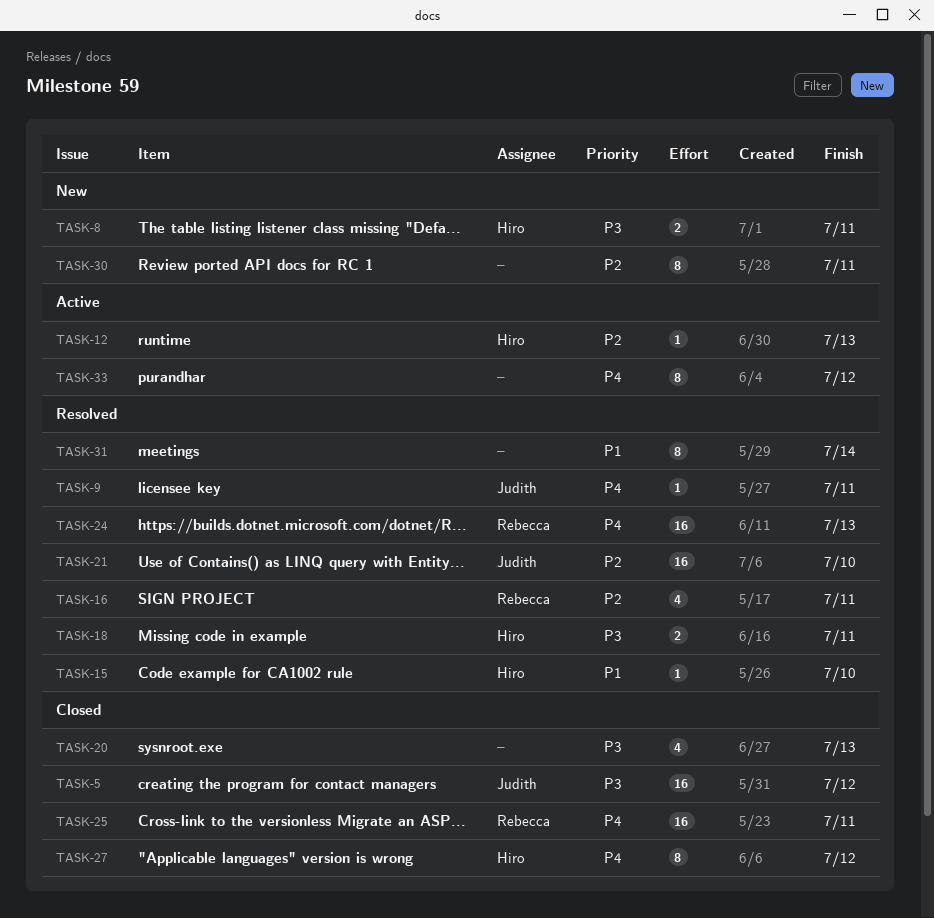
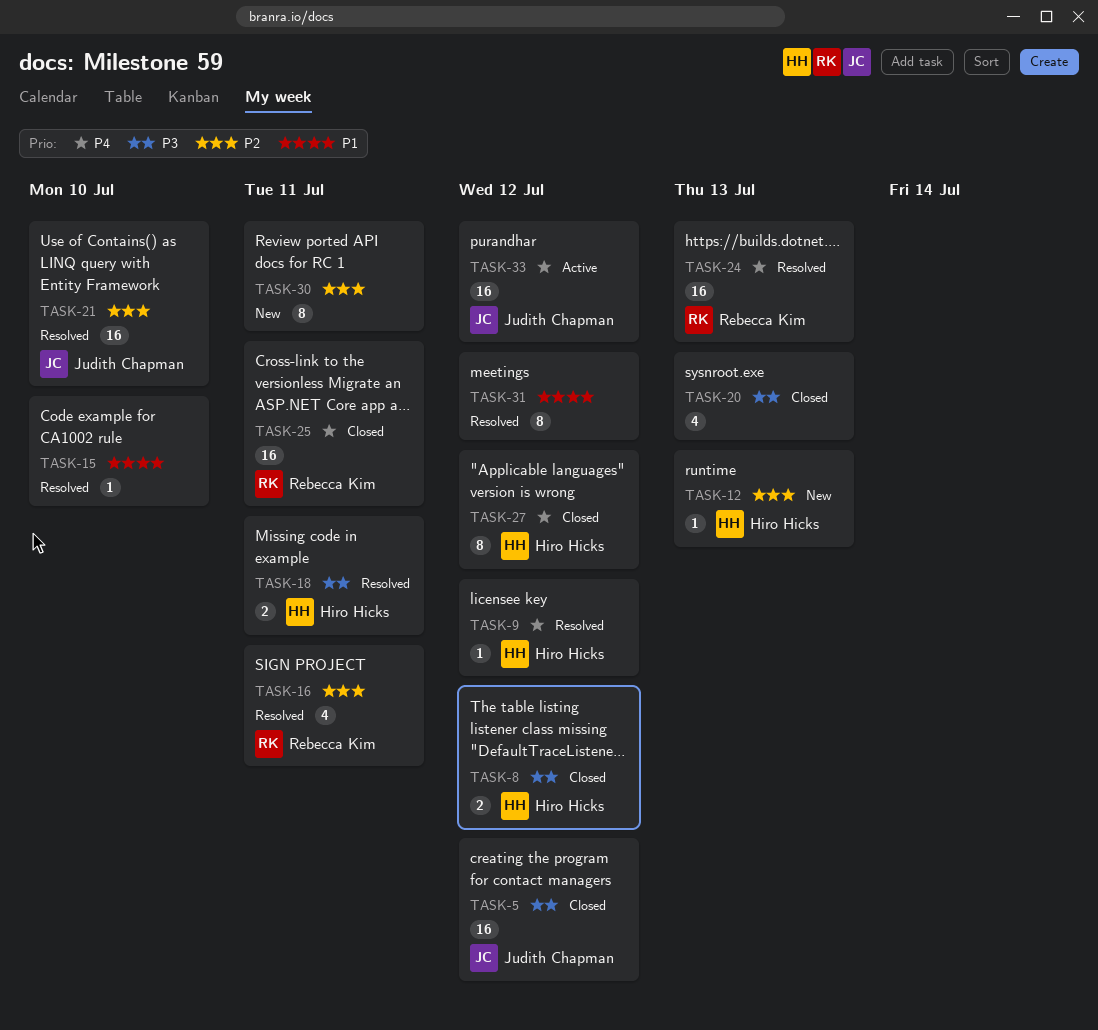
TASK-8, status: New -> Closed
TASK-8, due: Jul 11 -> Jul 12
TASK-9, owner: Judith Chapman -> Hiro Hicks
TASK-9, due: Jul 11 -> Jul 12
TASK-12, status: Active -> New
TASK-15, owner: Hiro Hicks -> none
TASK-31, due: Jul 14 -> Jul 12
TASK-33, owner: none -> Judith Chapman
TASK-33, estimate: 8 -> 16

